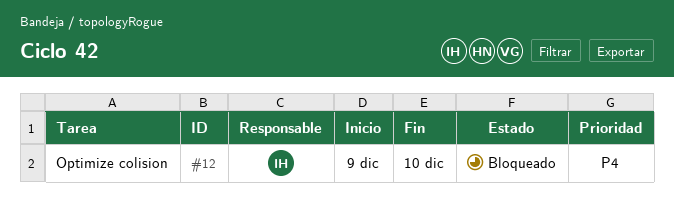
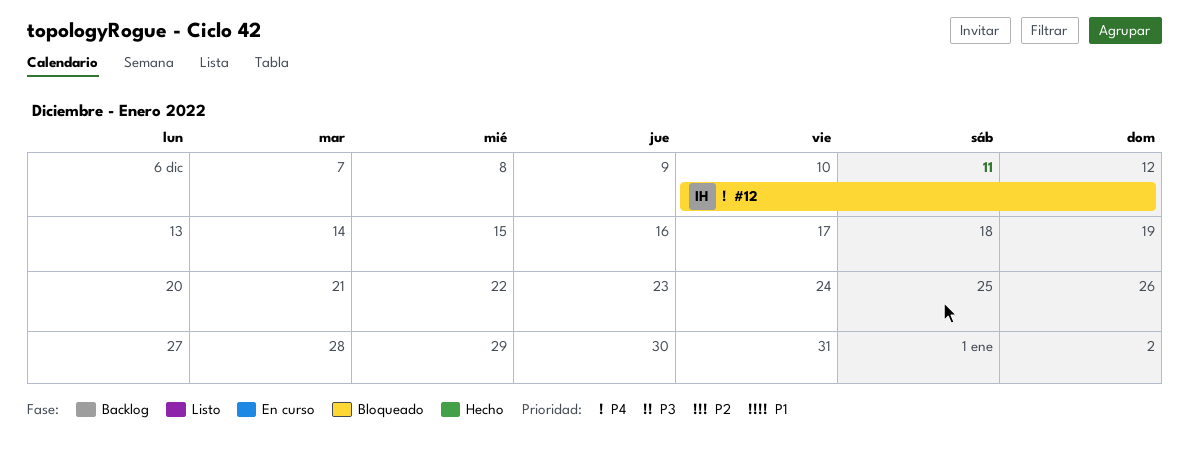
#12, start: Dec 9 -> Dec 10
#12, due: Dec 10 -> Dec 12

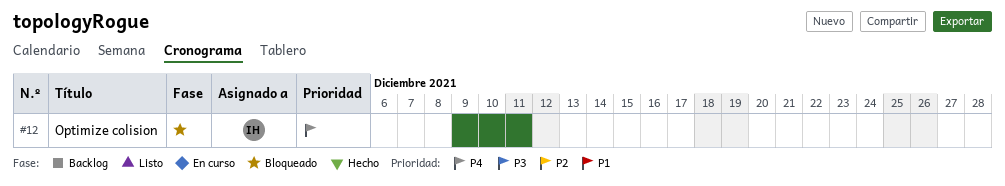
#12, start: Dec 10 -> Dec 9
#12, due: Dec 12 -> Dec 11

